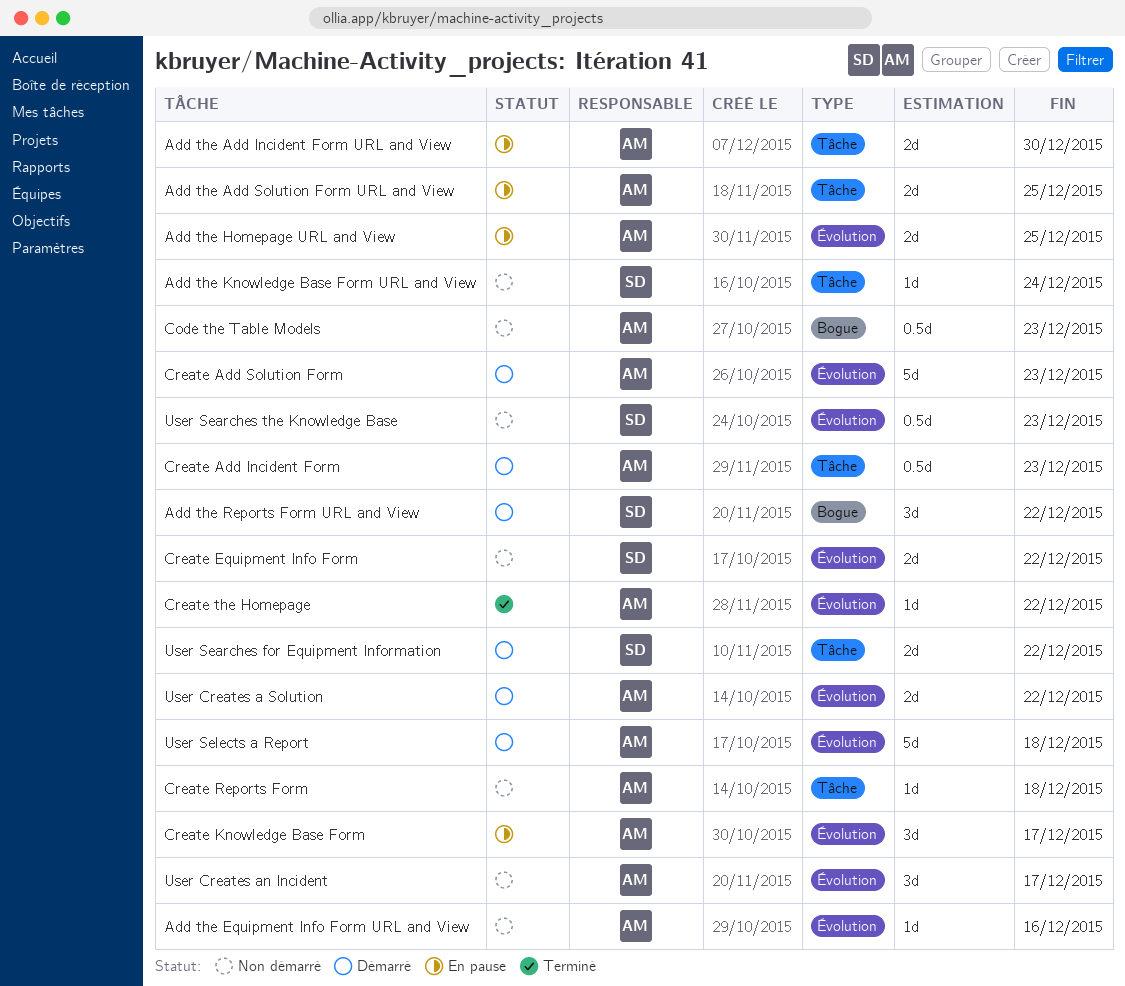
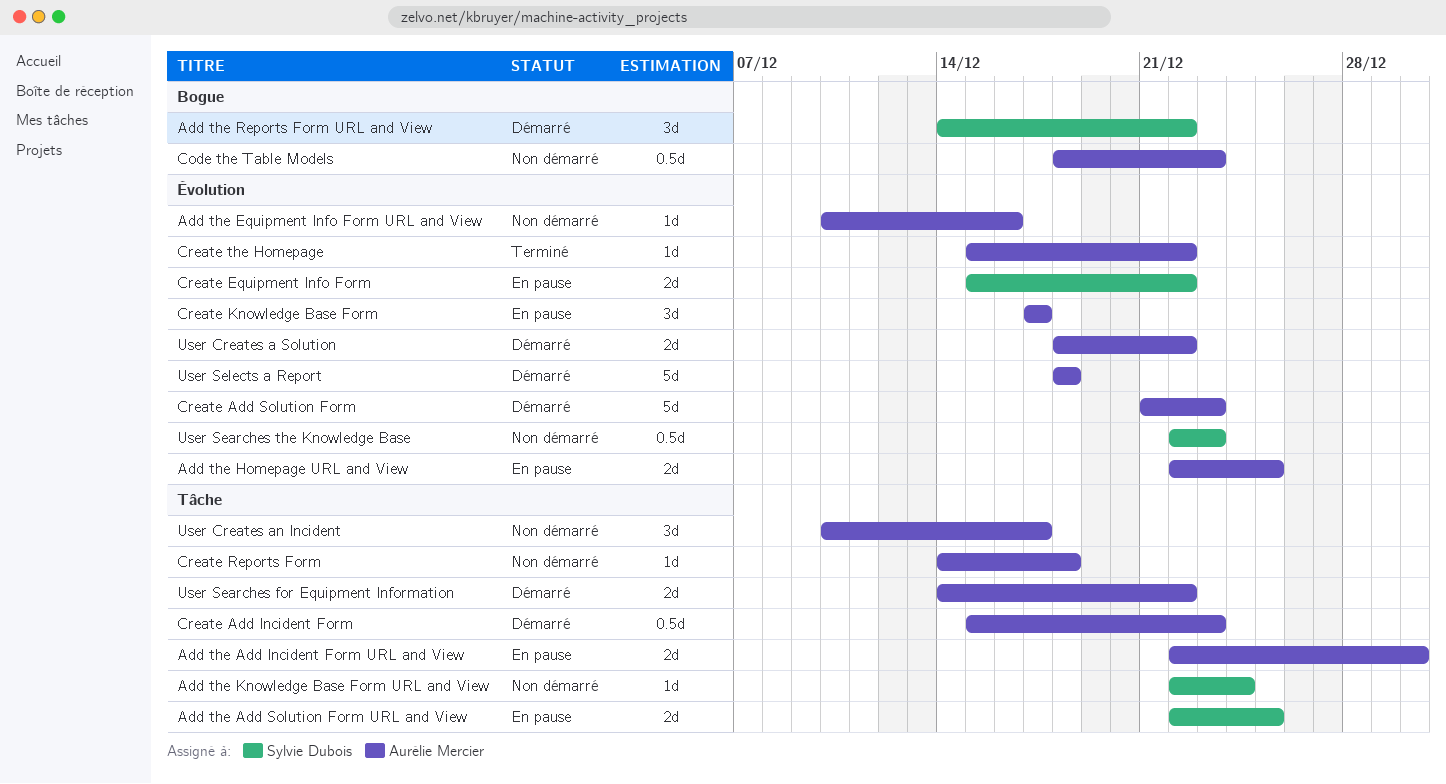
Add the Add Solution Form URL and View, owner: Aurélie Mercier -> Sylvie Dubois
Create Equipment Info Form, status: Non démarré -> En pause
User Creates an Incident, label: Évolution -> Tâche
User Searches for Equipment Information, owner: Sylvie Dubois -> Aurélie Mercier

